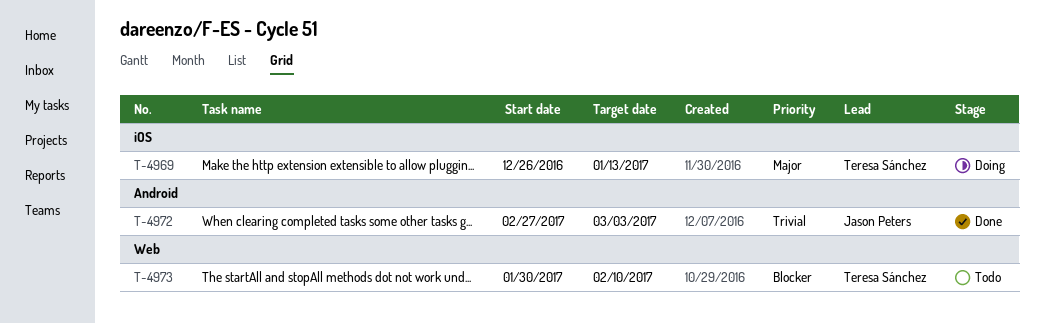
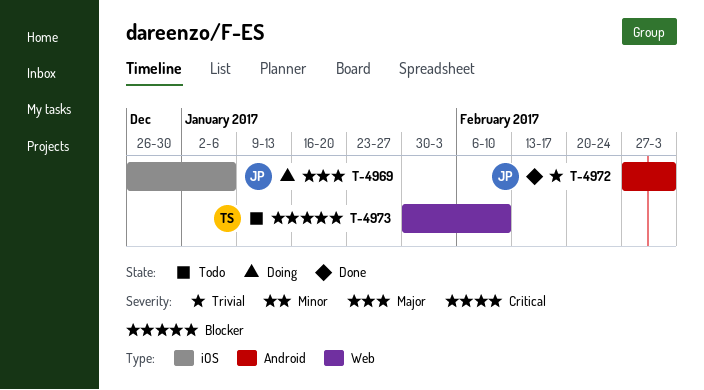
T-4969, owner: Teresa Sánchez -> Jason Peters
T-4969, due: Jan 13 -> Jan 6

